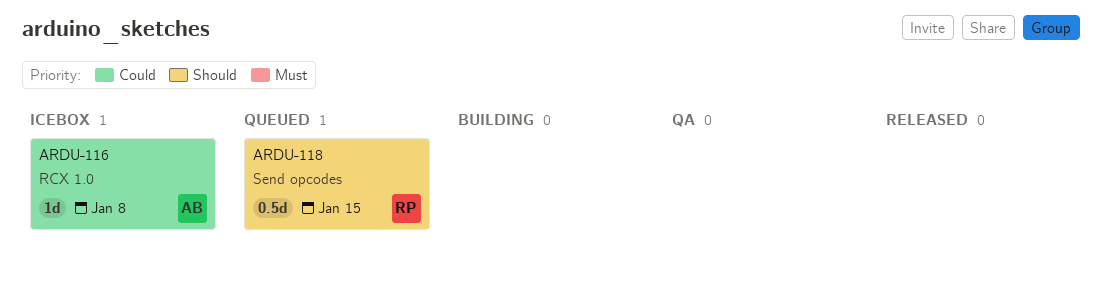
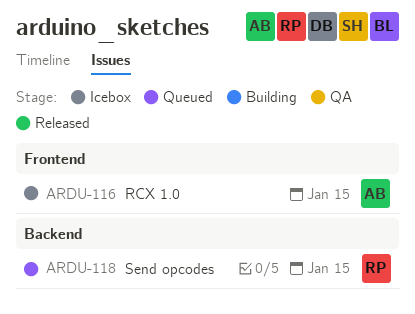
ARDU-116, due: Jan 8 -> Jan 15

